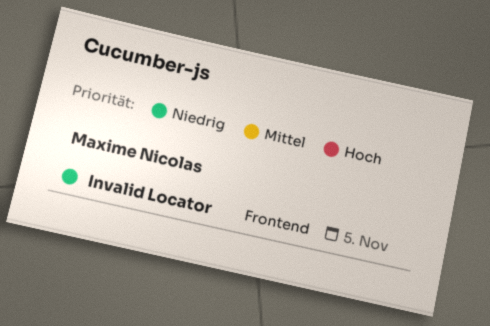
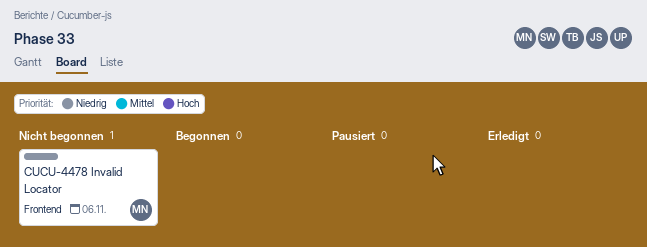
Invalid Locator, day: Nov 5 -> Nov 6

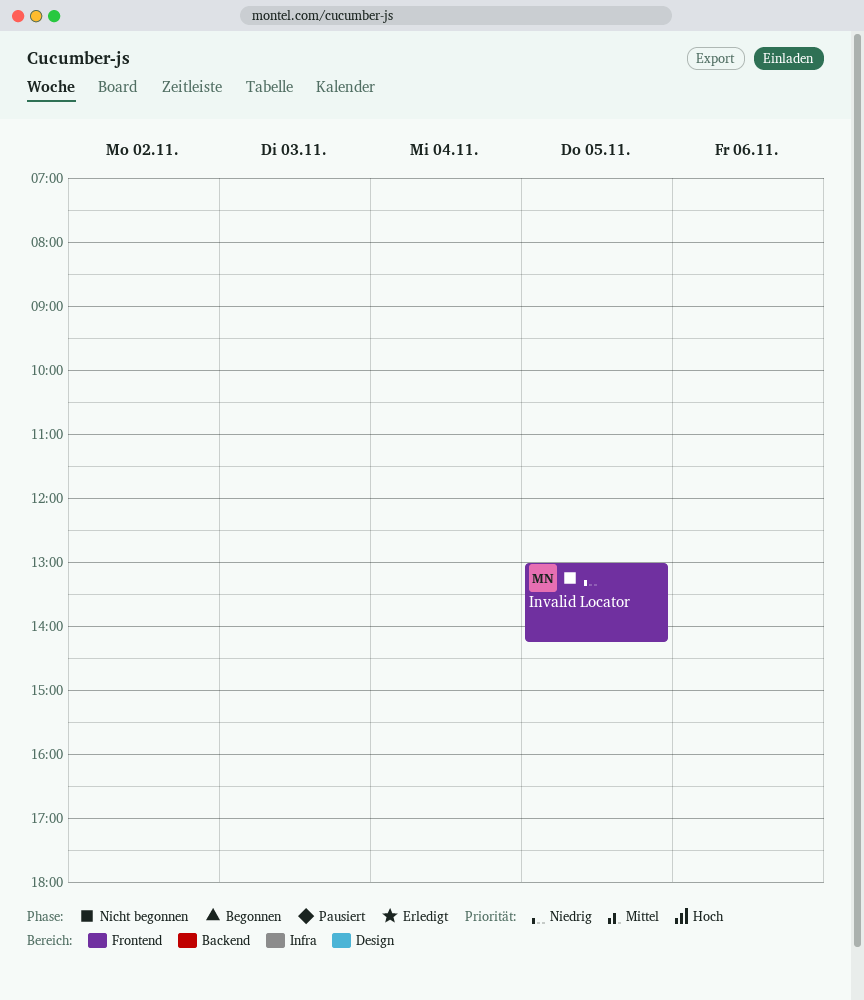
Invalid Locator, day: Nov 6 -> Nov 5

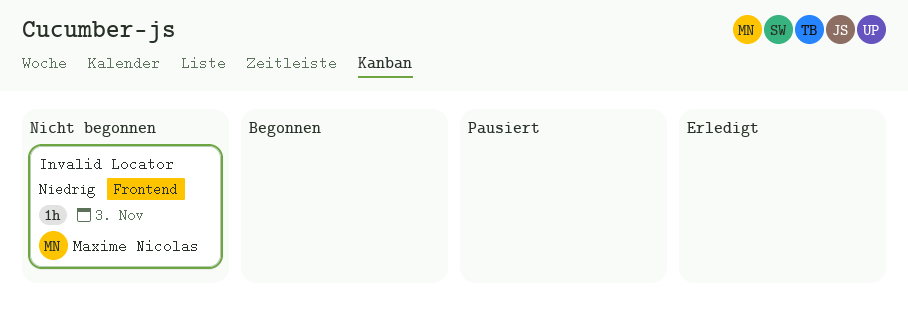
Invalid Locator, day: Nov 5 -> Nov 3

